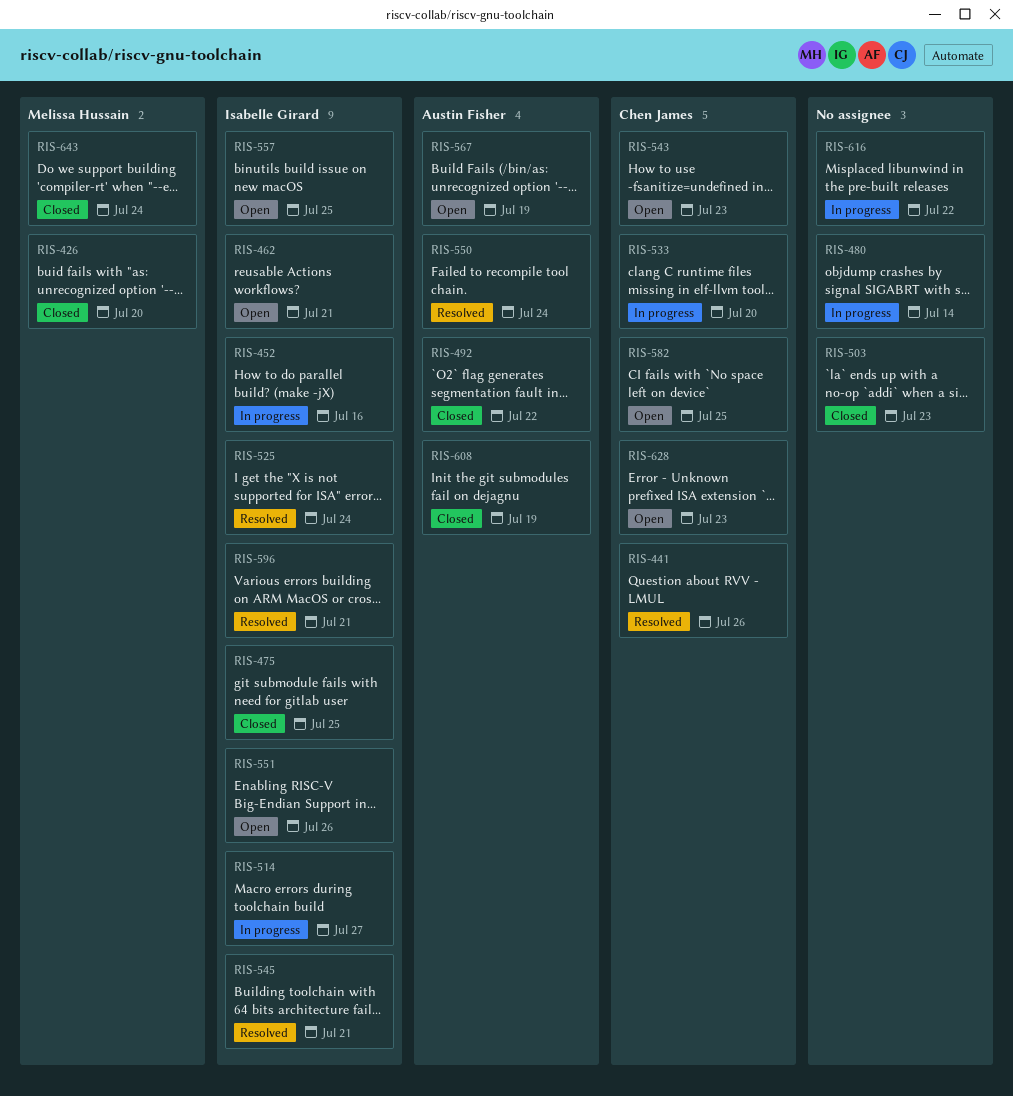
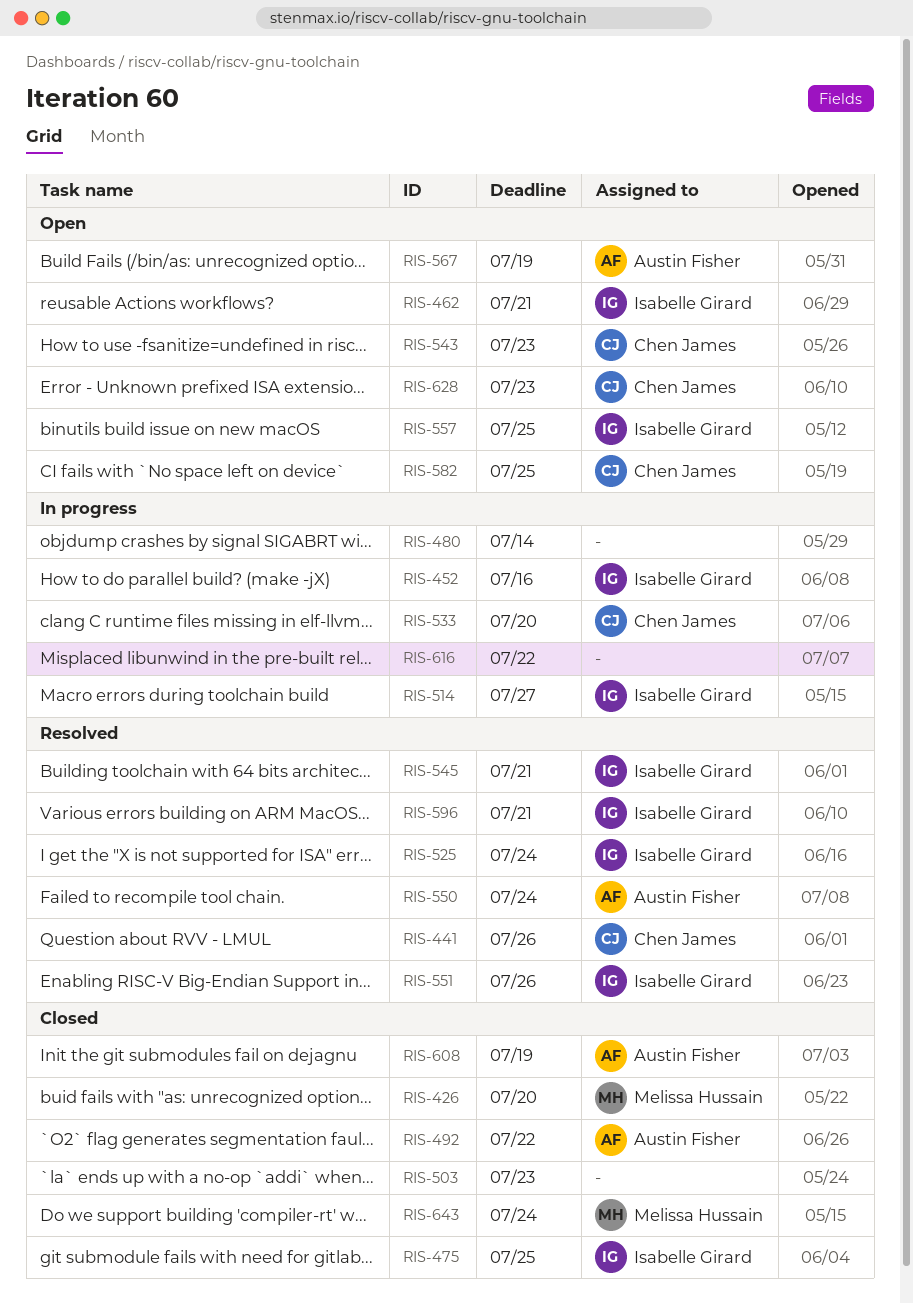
RIS-551, status: Open -> Resolved

